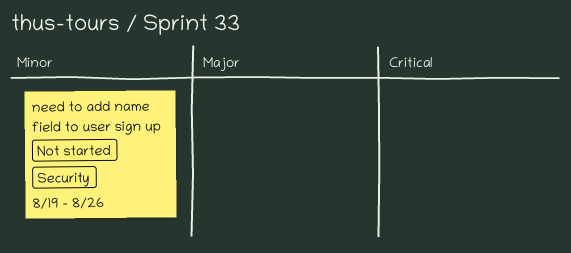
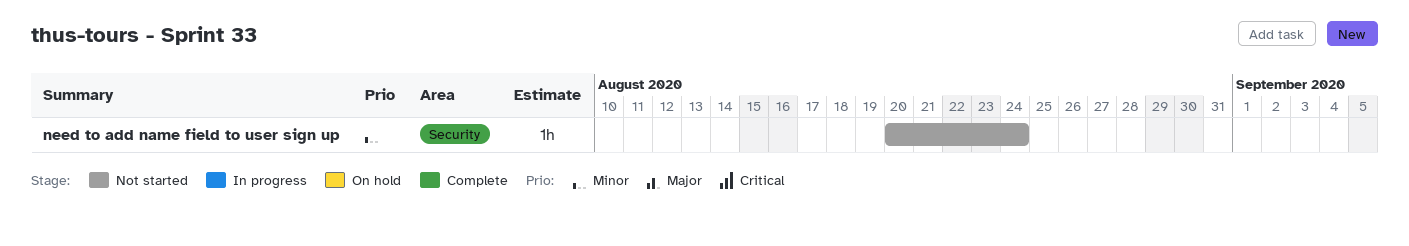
need to add name field to user sign up, start: Aug 19 -> Aug 20
need to add name field to user sign up, due: Aug 26 -> Aug 24

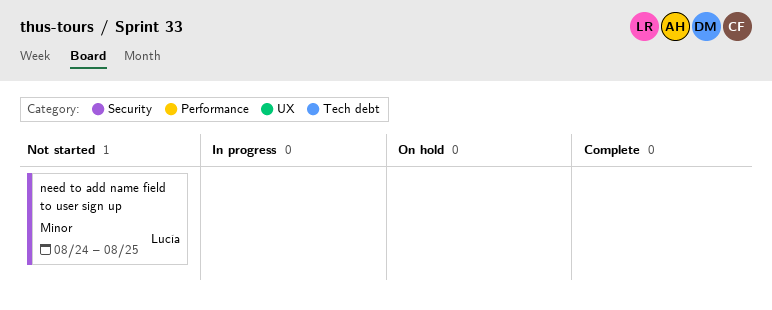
need to add name field to user sign up, start: Aug 20 -> Aug 24
need to add name field to user sign up, due: Aug 24 -> Aug 25

